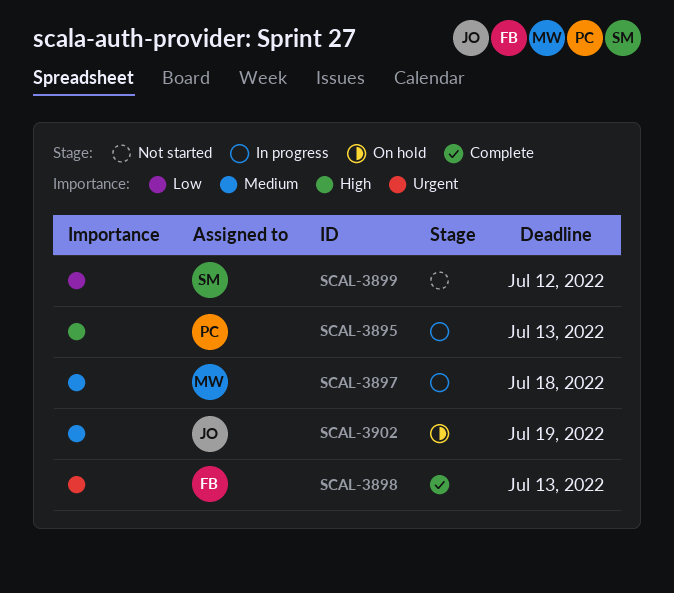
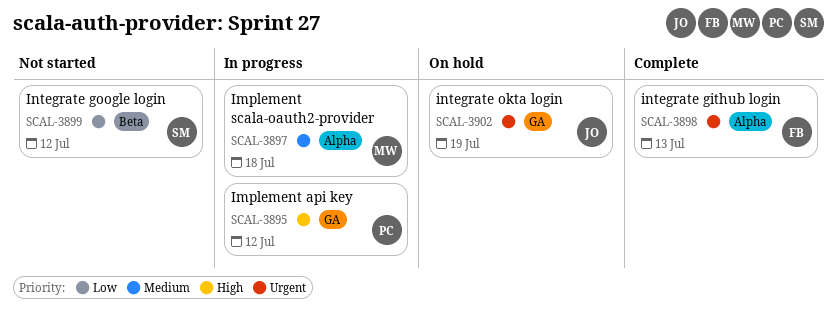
SCAL-3895, due: Jul 13 -> Jul 12
SCAL-3902, priority: Medium -> Urgent

